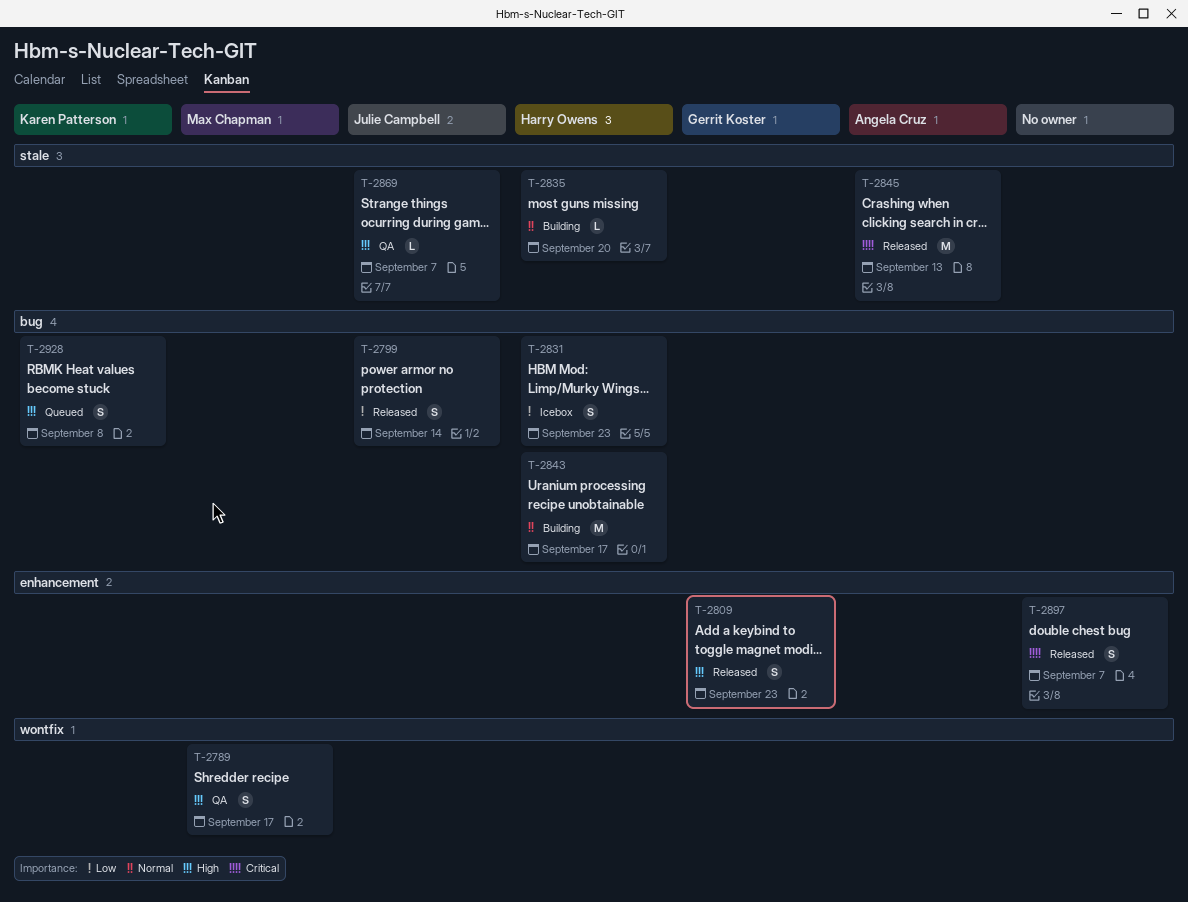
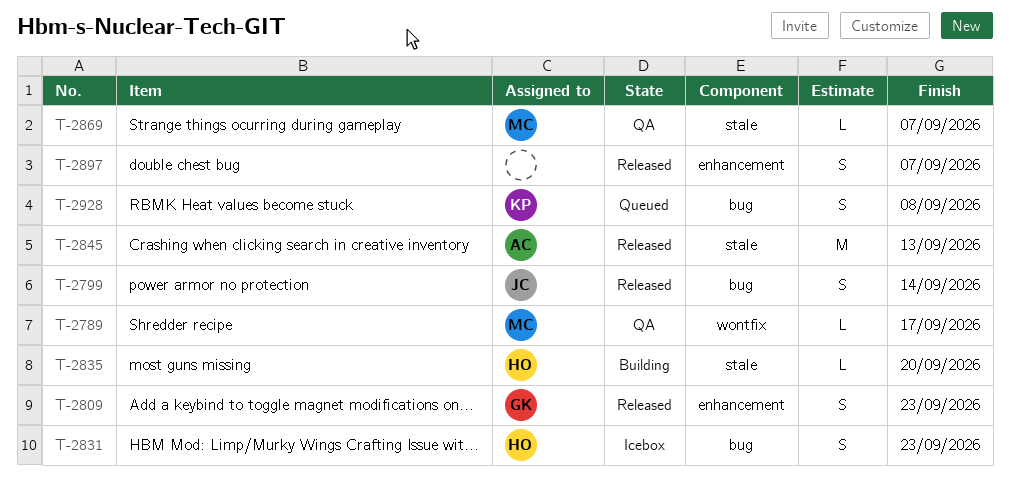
T-2789, estimate: S -> L
T-2843: present -> none
T-2869, owner: Julie Campbell -> Max Chapman

